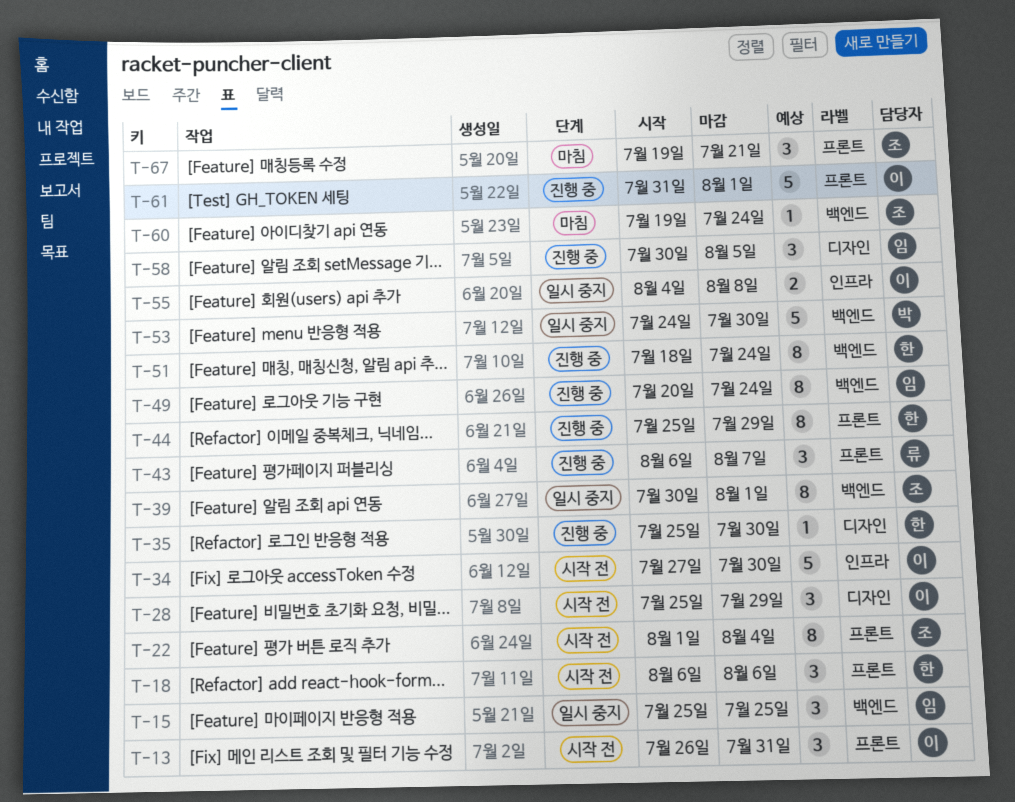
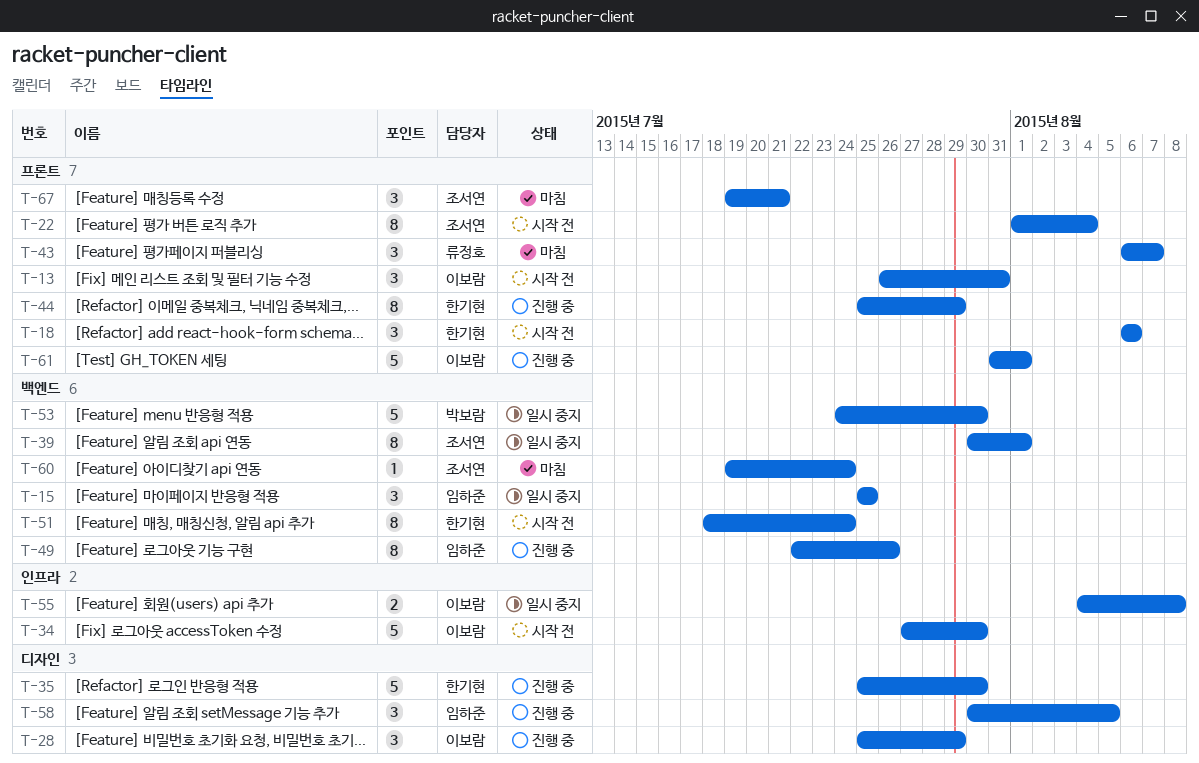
T-28, status: 시작 전 -> 진행 중
T-35, estimate: 1 -> 5
T-43, status: 진행 중 -> 마침
T-49, start: Jul 20 -> Jul 22
T-49, due: Jul 24 -> Jul 26
T-51, status: 진행 중 -> 시작 전

